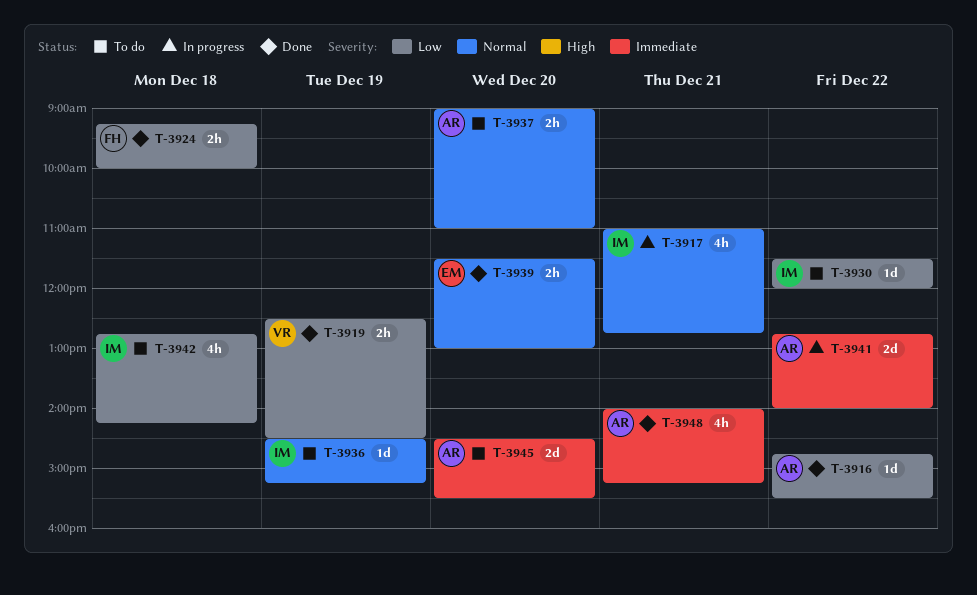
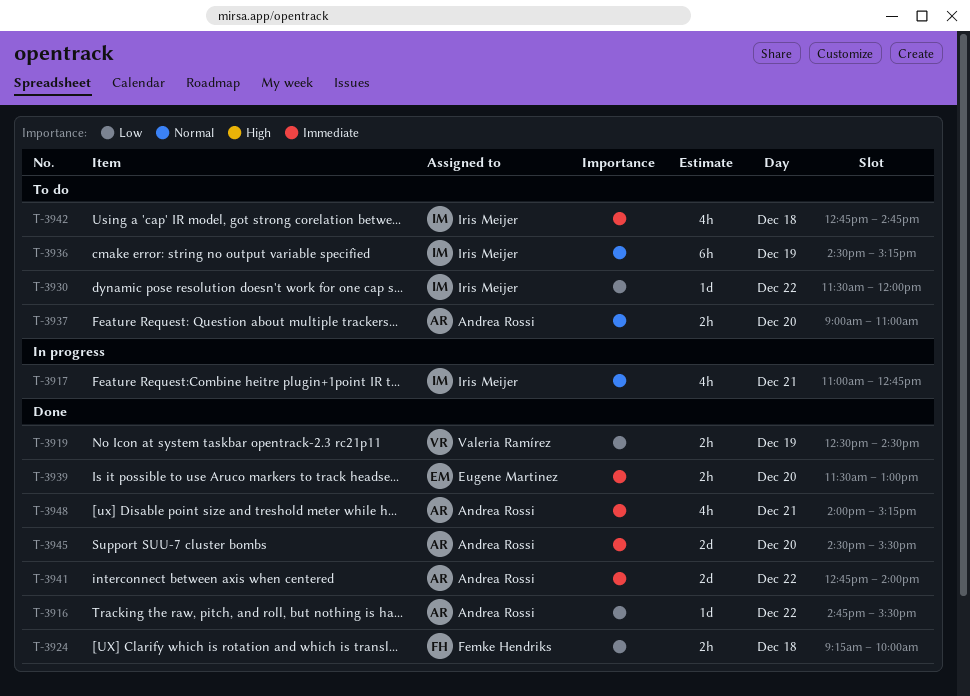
T-3936, estimate: 1d -> 6h
T-3939, priority: Normal -> Immediate
T-3941, status: In progress -> Done
T-3942, priority: Low -> Immediate
T-3942, ends: 14:15 -> 14:45
T-3945, status: To do -> Done

